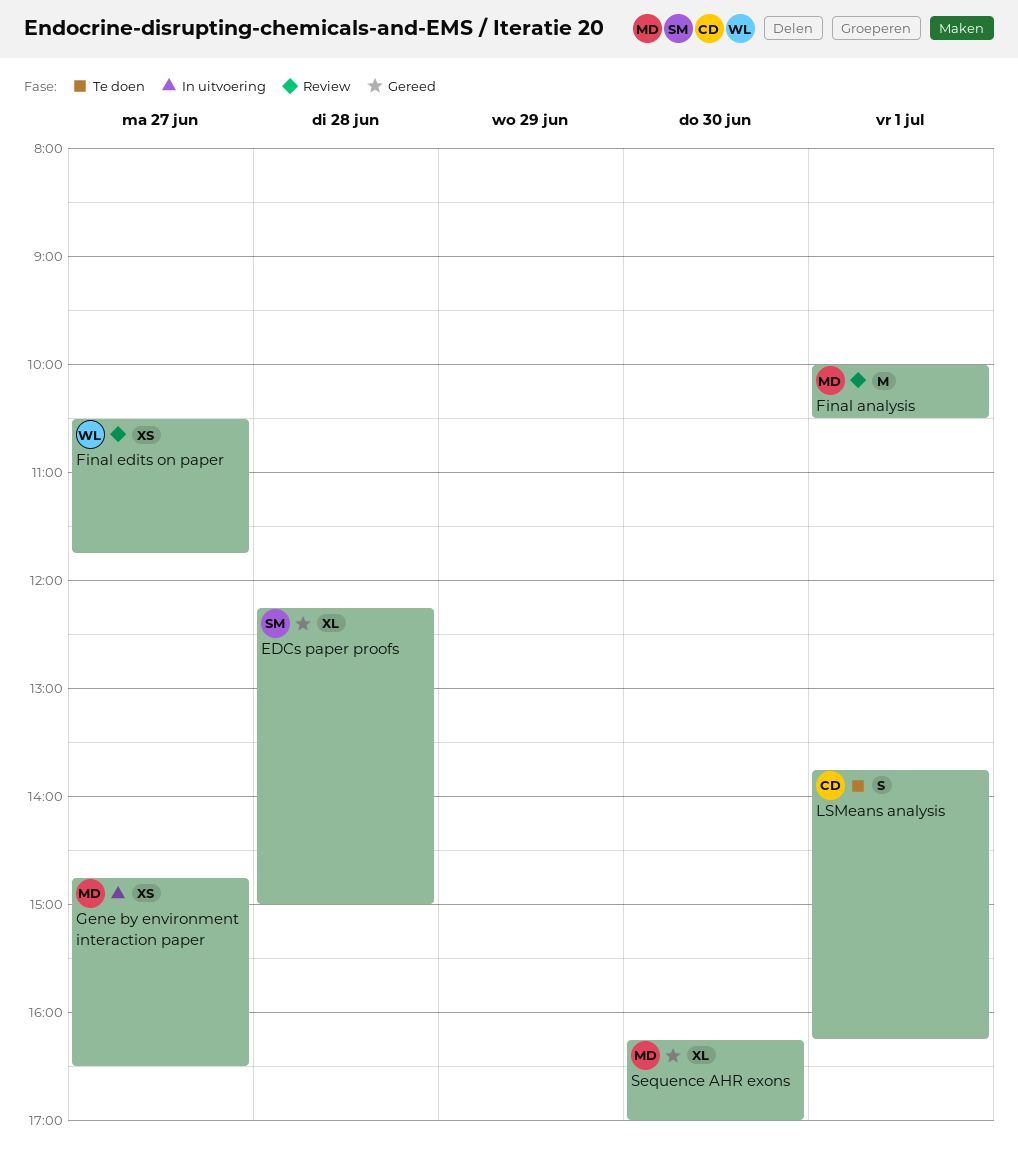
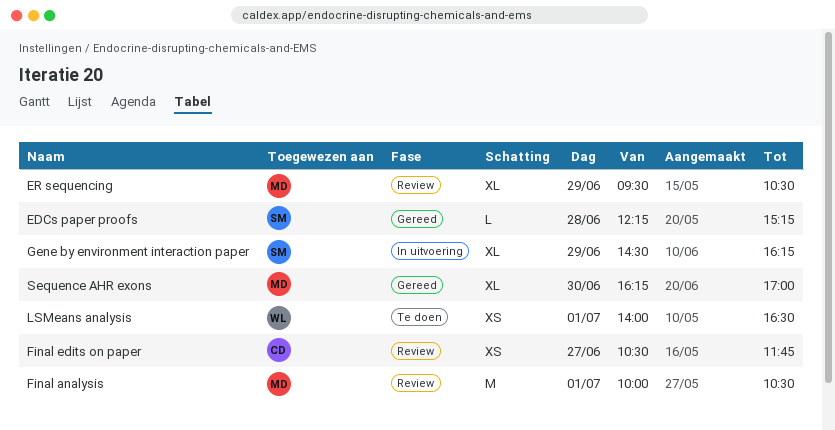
EDCs paper proofs, estimate: XL -> L
EDCs paper proofs, ends: 15:00 -> 15:15
ER sequencing: none -> present
Final edits on paper, owner: WL -> CD
Gene by environment interaction paper, owner: MD -> SM
Gene by environment interaction paper, estimate: XS -> XL
Gene by environment interaction paper, day: Jun 27 -> Jun 29
Gene by environment interaction paper, begins: 14:45 -> 14:30
Gene by environment interaction paper, ends: 16:30 -> 16:15
LSMeans analysis, owner: CD -> WL
LSMeans analysis, estimate: S -> XS
LSMeans analysis, begins: 13:45 -> 14:00
LSMeans analysis, ends: 16:15 -> 16:30

